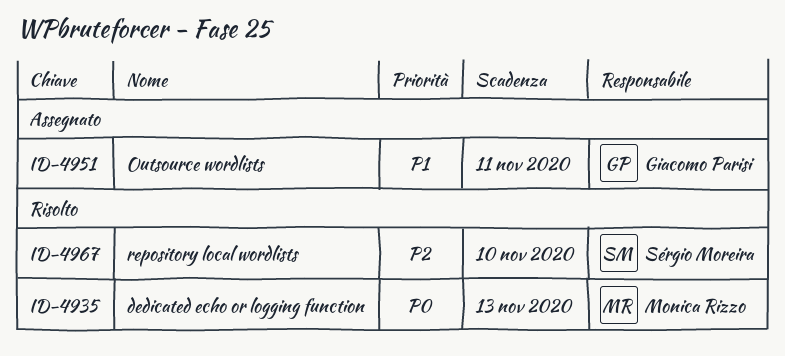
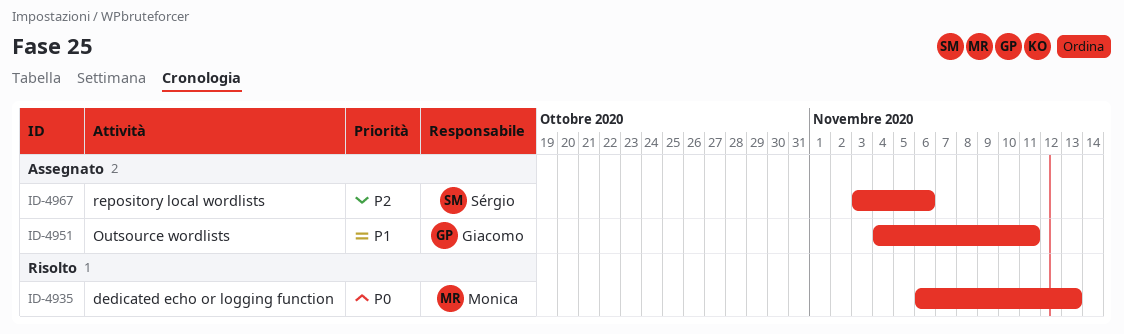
ID-4967, status: Risolto -> Assegnato
ID-4967, due: Nov 10 -> Nov 6

